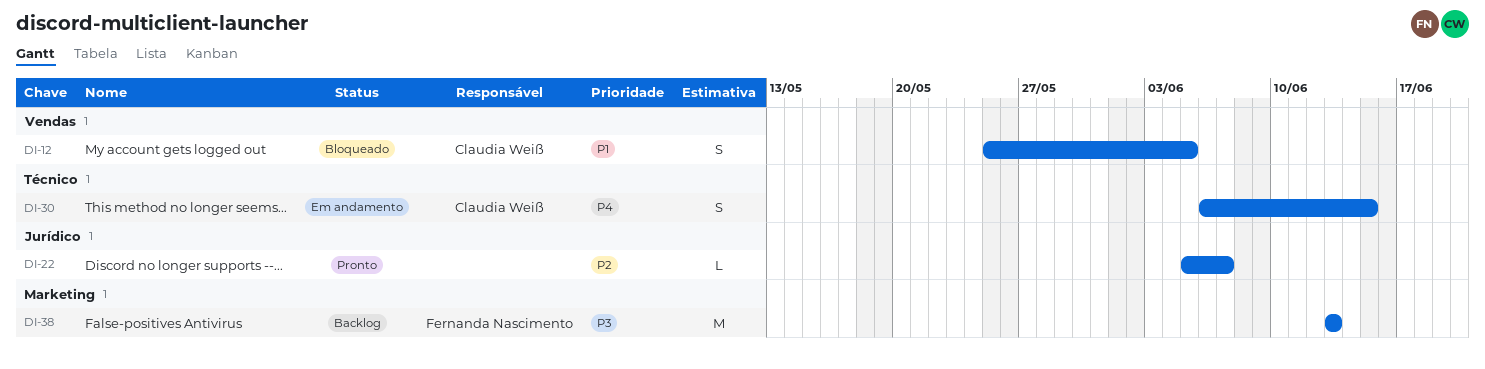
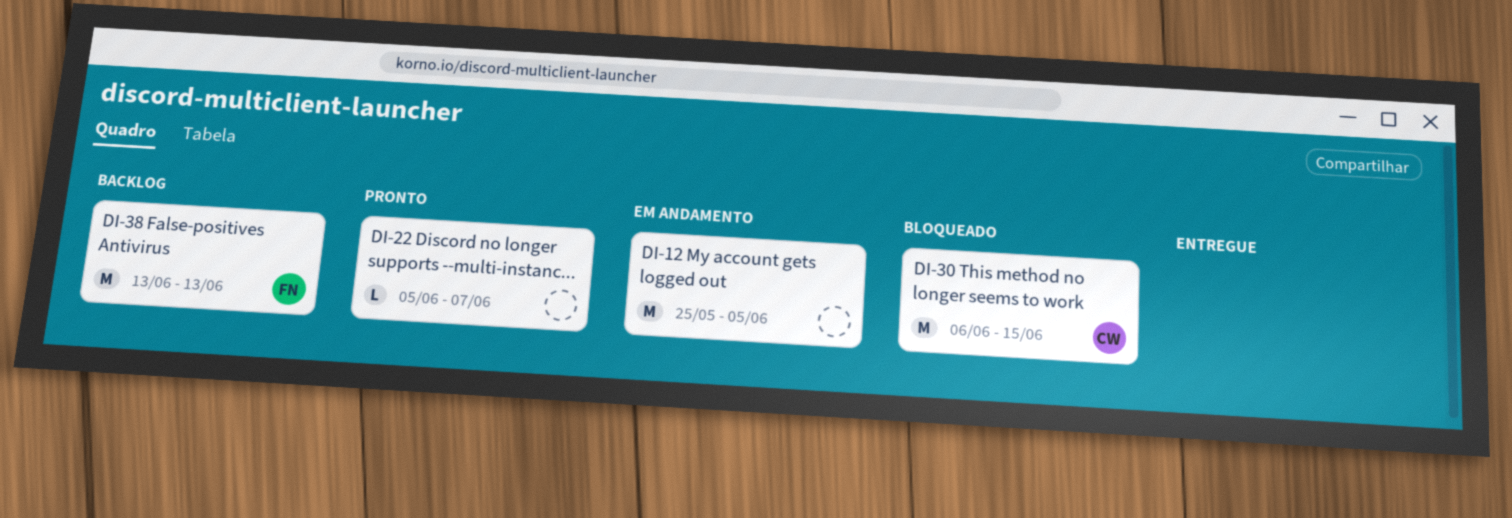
DI-12, status: Bloqueado -> Em andamento
DI-12, owner: Claudia Weiß -> none
DI-12, estimate: S -> M
DI-30, status: Em andamento -> Bloqueado
DI-30, estimate: S -> M

